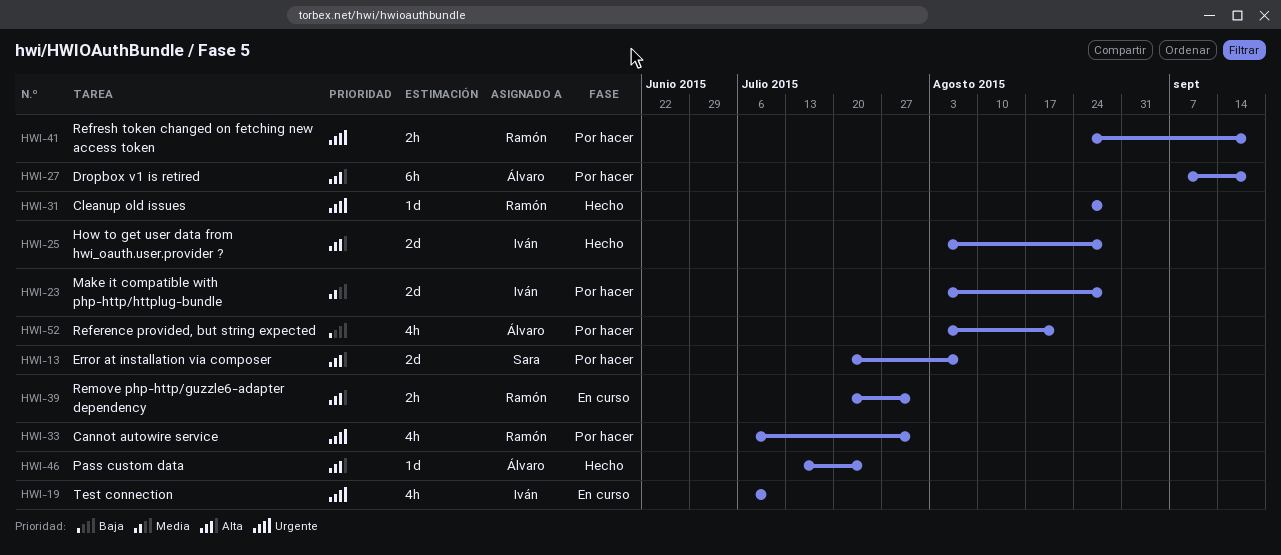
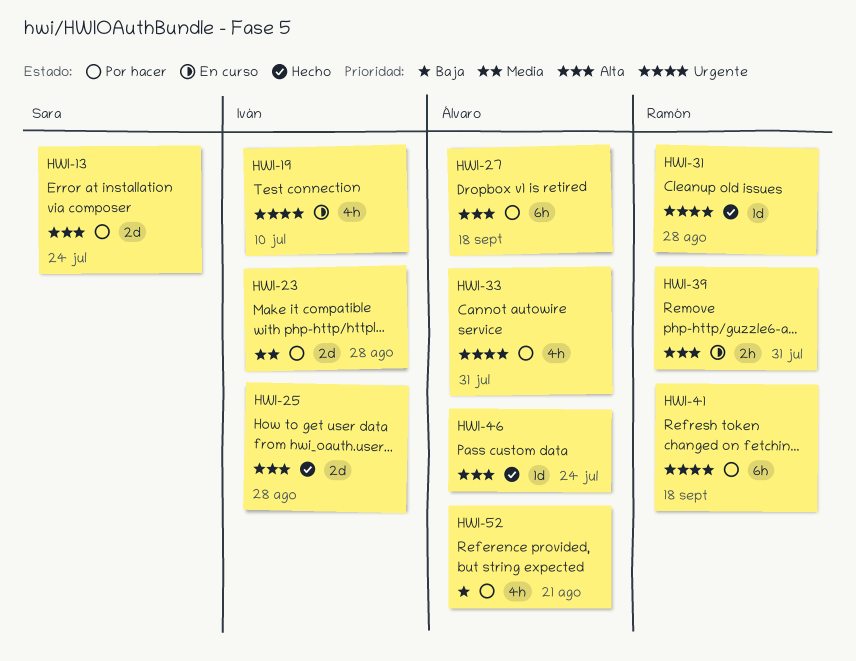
HWI-13, due: Aug 7 -> Jul 24
HWI-33, owner: Ramón -> Álvaro
HWI-41, estimate: 2h -> 6h

